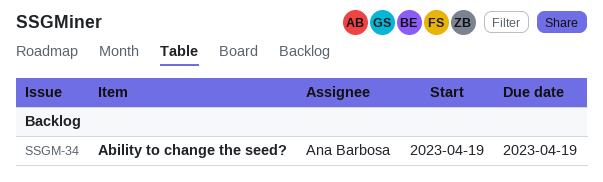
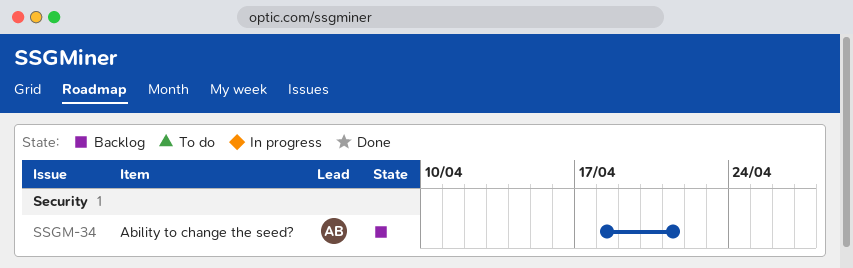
SSGM-34, start: Apr 19 -> Apr 18
SSGM-34, due: Apr 19 -> Apr 21

